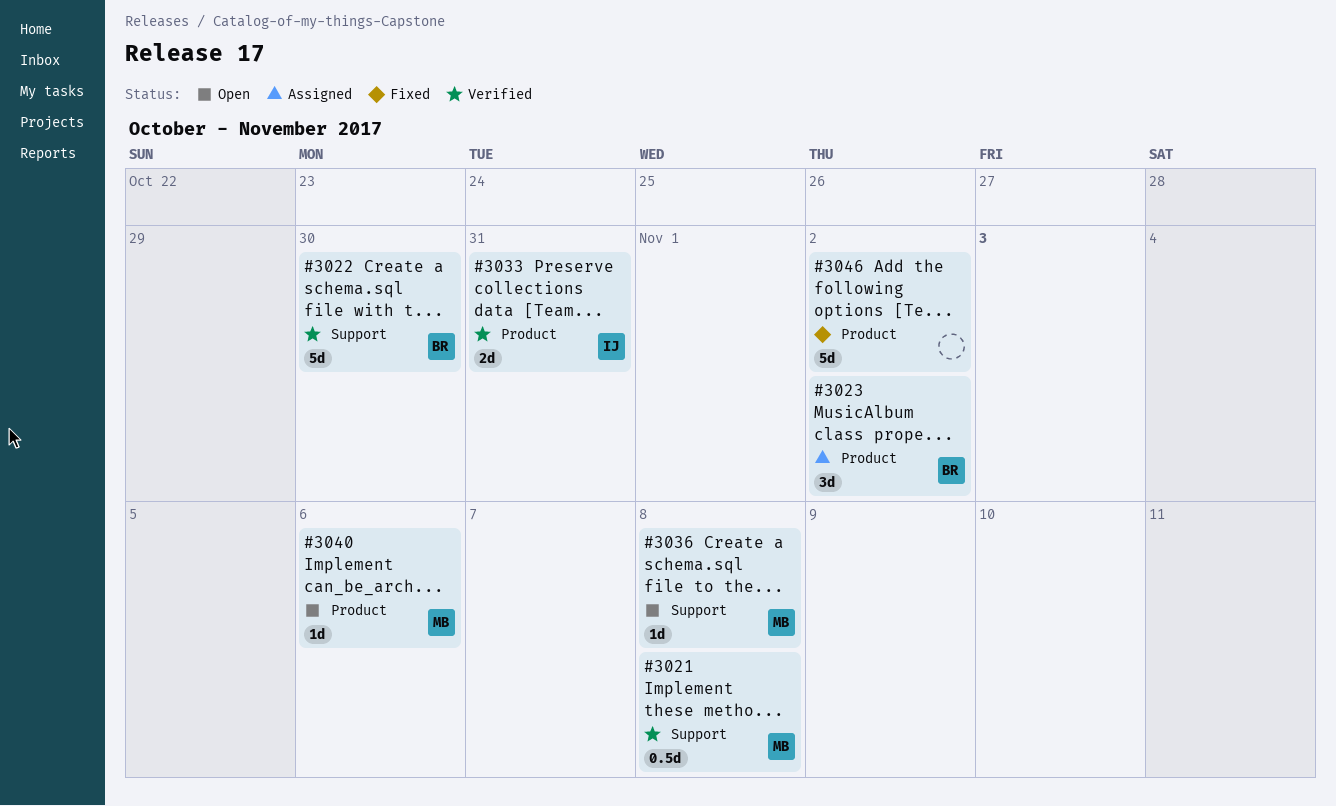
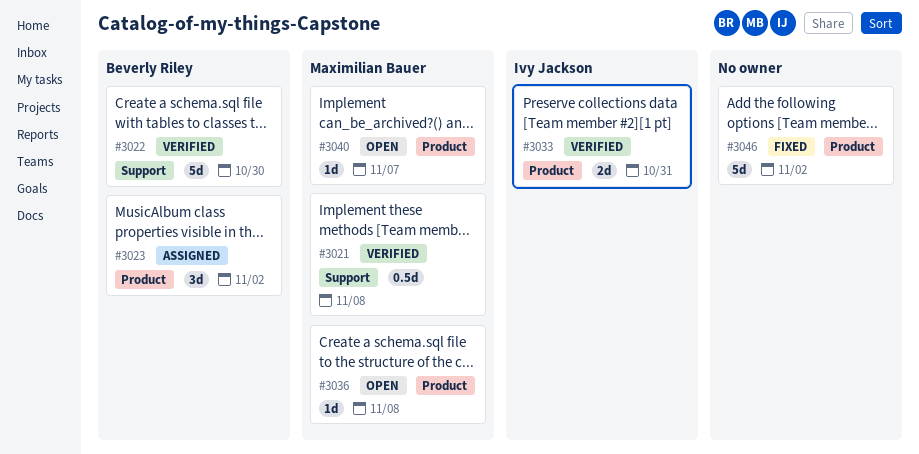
#3036, label: Support -> Product
#3040, due: Nov 6 -> Nov 7

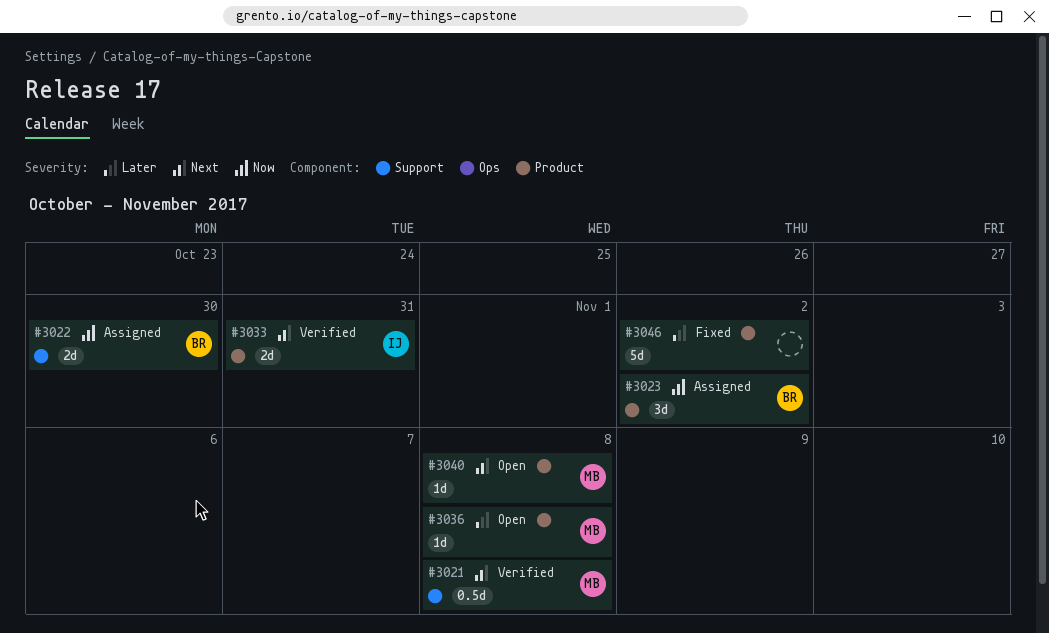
#3022, status: Verified -> Assigned
#3022, estimate: 5d -> 2d
#3040, due: Nov 7 -> Nov 8

